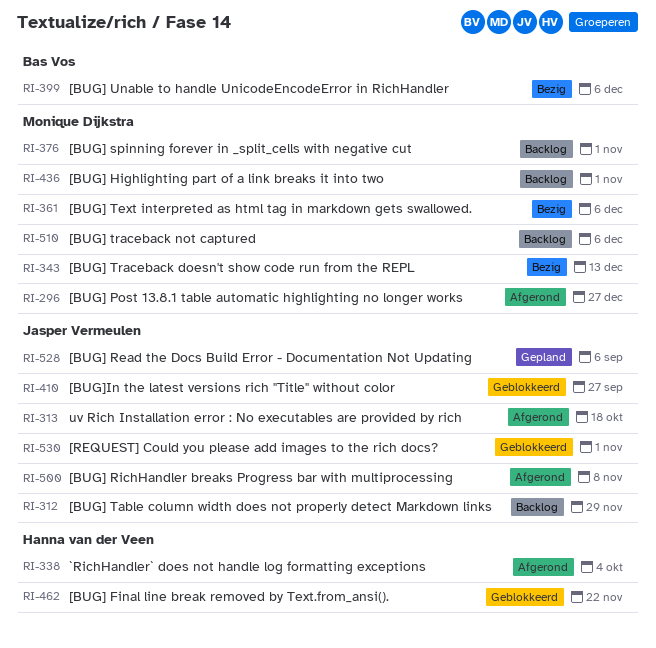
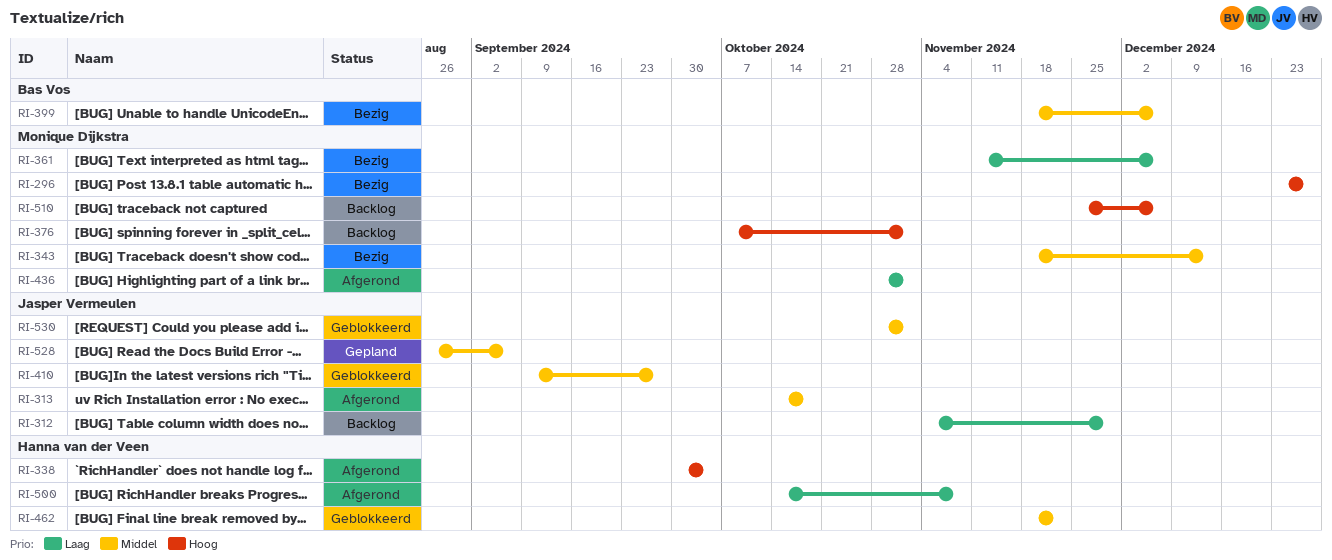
RI-296, status: Afgerond -> Bezig
RI-436, status: Backlog -> Afgerond
RI-500, owner: Jasper Vermeulen -> Hanna van der Veen

